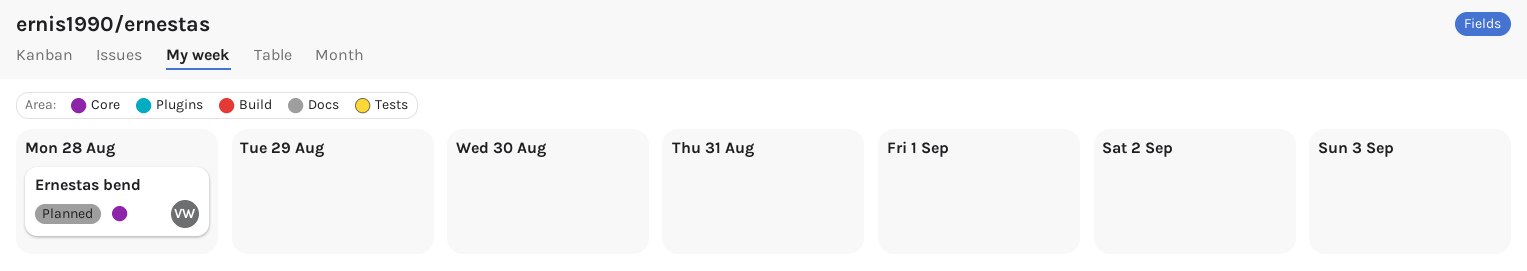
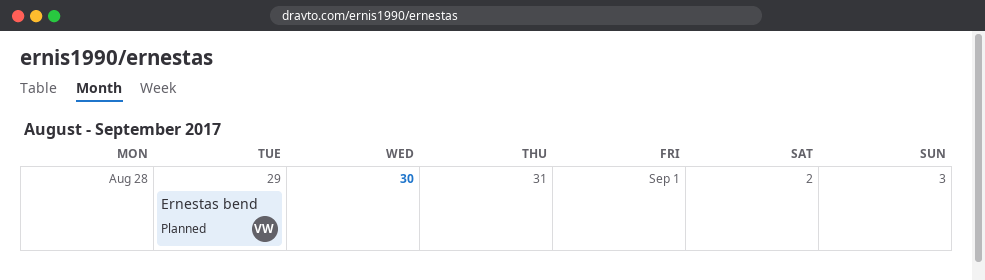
Ernestas bend, due: Aug 28 -> Aug 29

